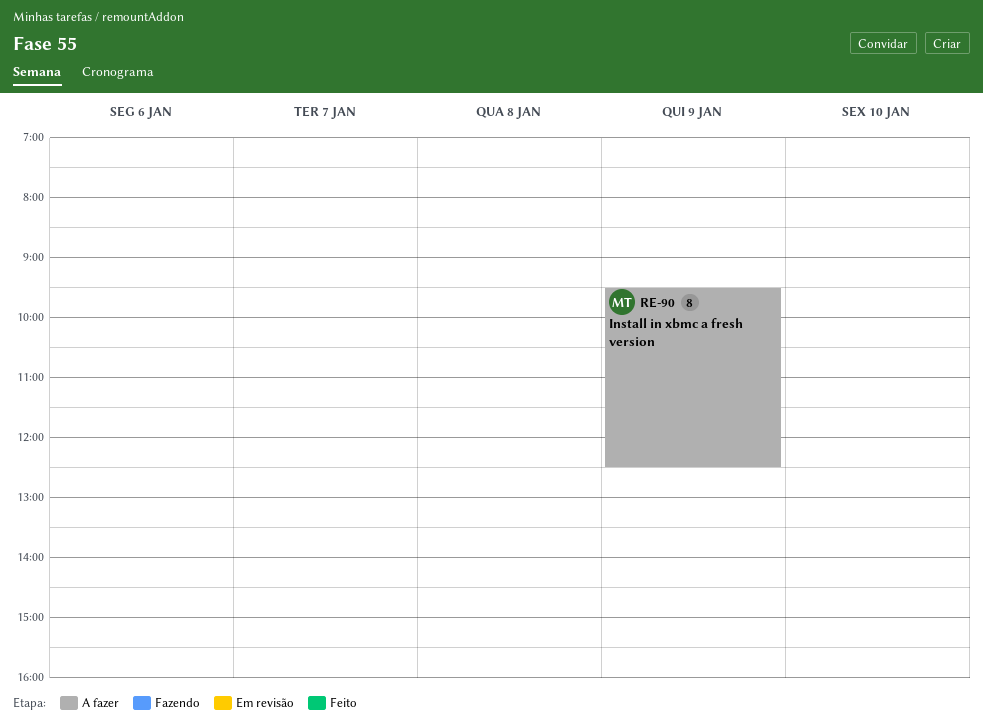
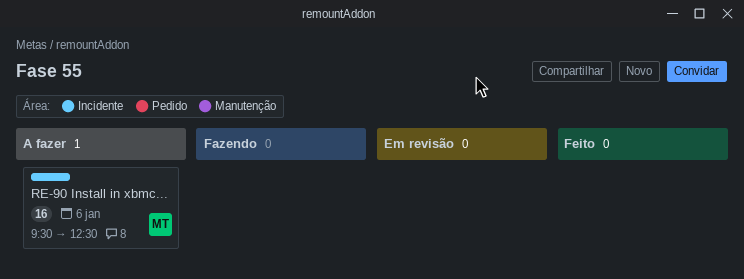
RE-90, estimate: 8 -> 16
RE-90, day: Jan 9 -> Jan 6

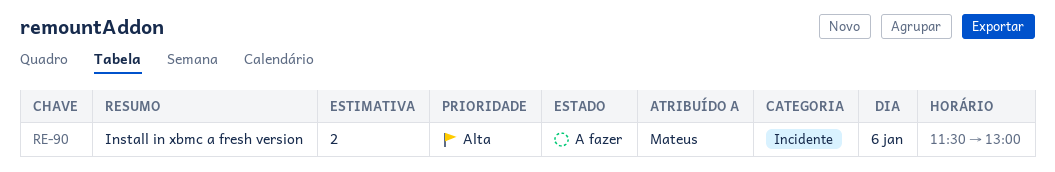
RE-90, estimate: 16 -> 2
RE-90, begins: 09:30 -> 11:30
RE-90, ends: 12:30 -> 13:00

